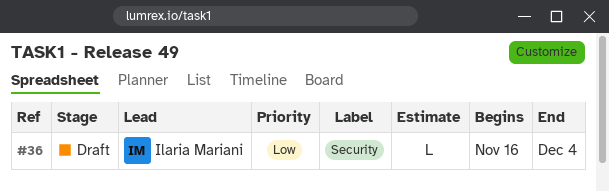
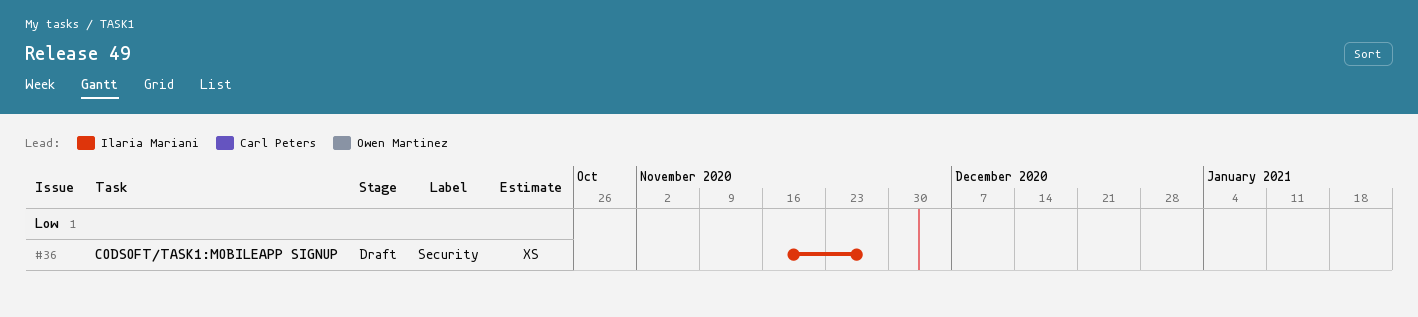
#36, estimate: L -> XS
#36, due: Dec 4 -> Nov 27

